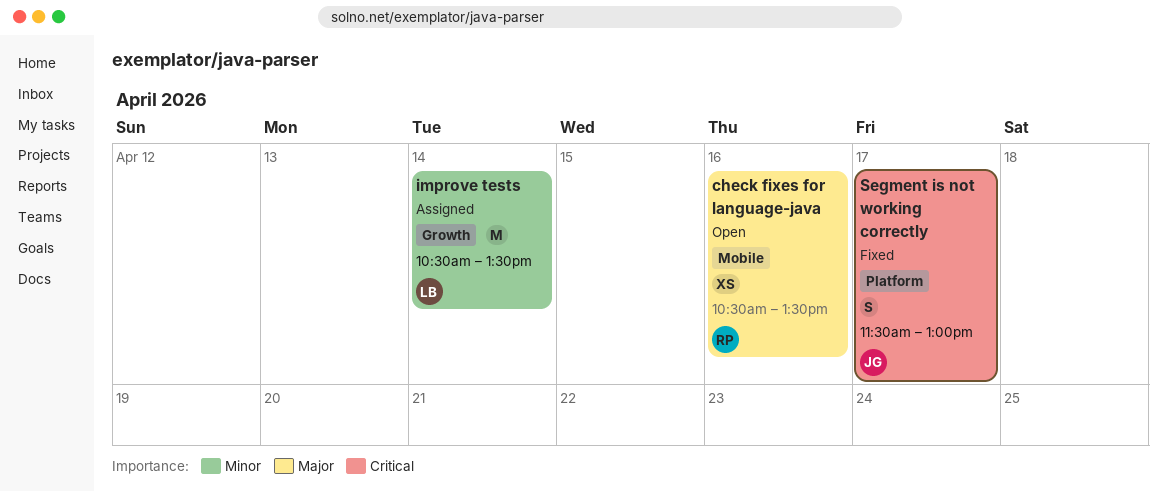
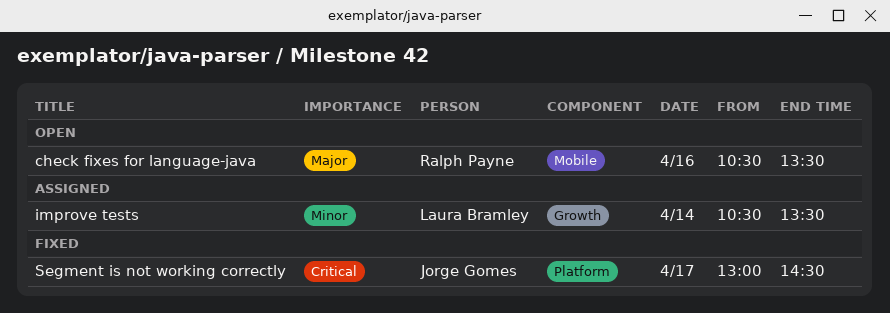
Segment is not working correctly, begins: 11:30 -> 13:00
Segment is not working correctly, ends: 13:00 -> 14:30

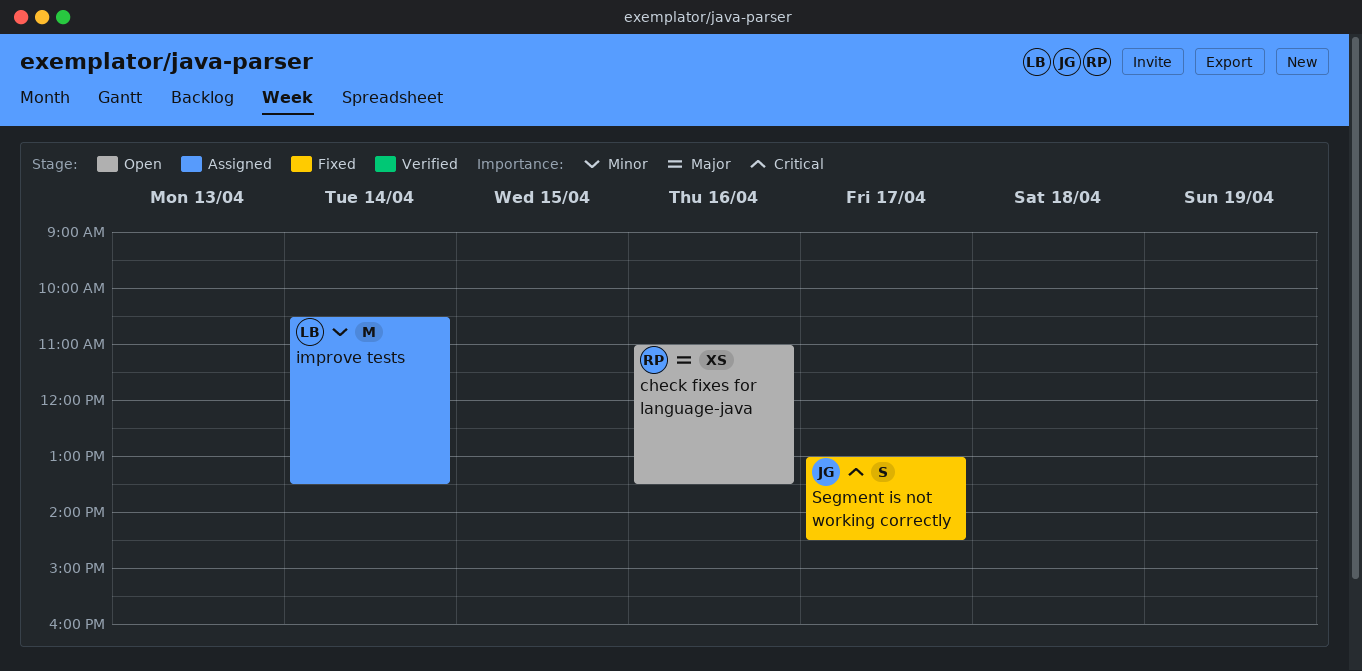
check fixes for language-java, begins: 10:30 -> 11:00

